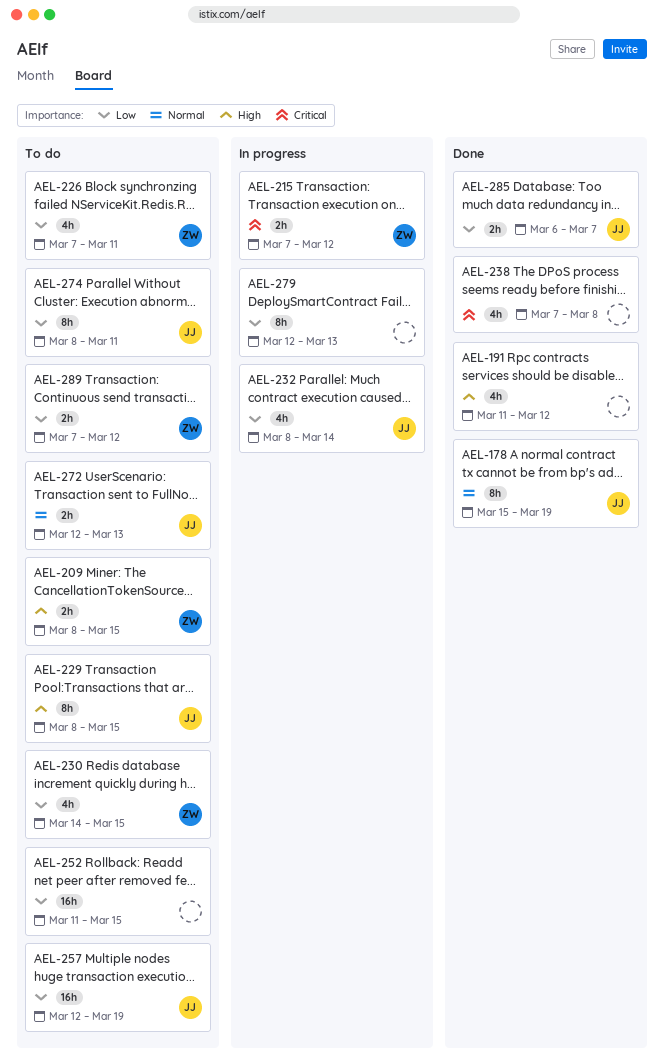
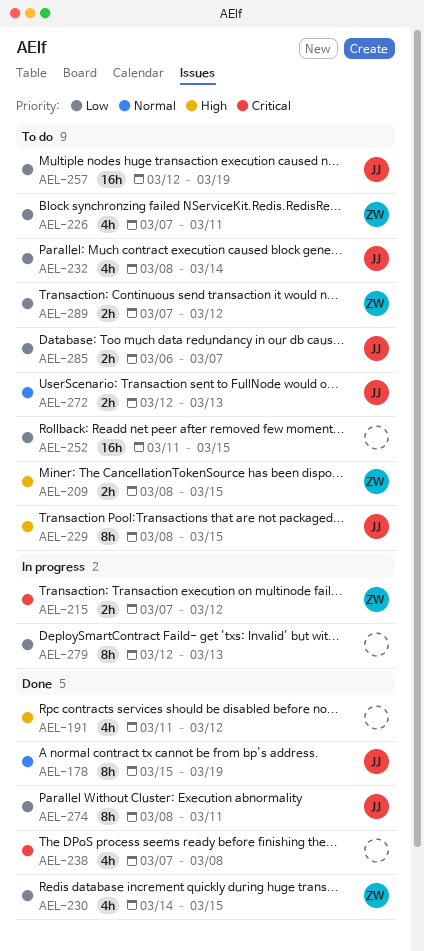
AEL-230, status: To do -> Done
AEL-232, status: In progress -> To do
AEL-274, status: To do -> Done
AEL-285, status: Done -> To do

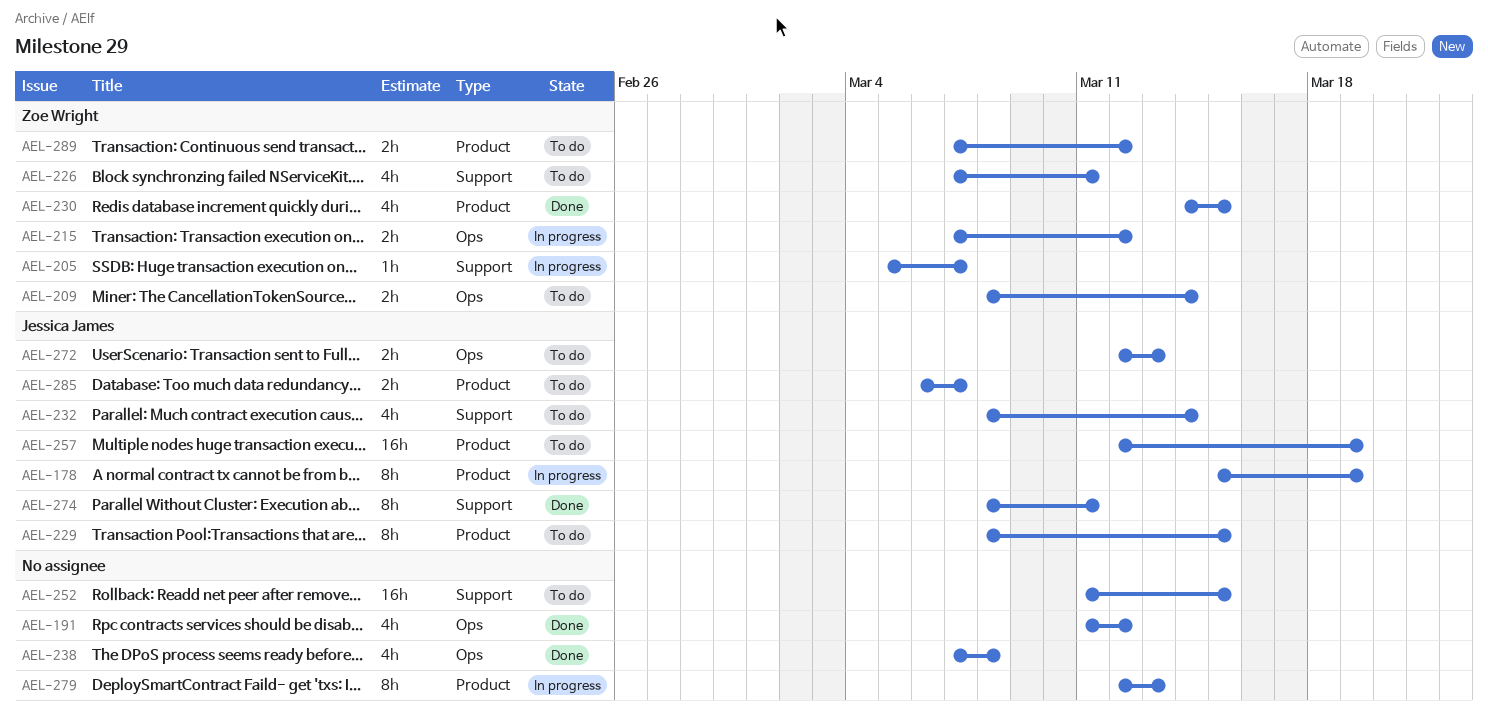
AEL-178, status: Done -> In progress
AEL-205: none -> present
AEL-209, due: Mar 15 -> Mar 14

